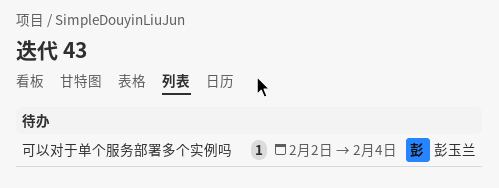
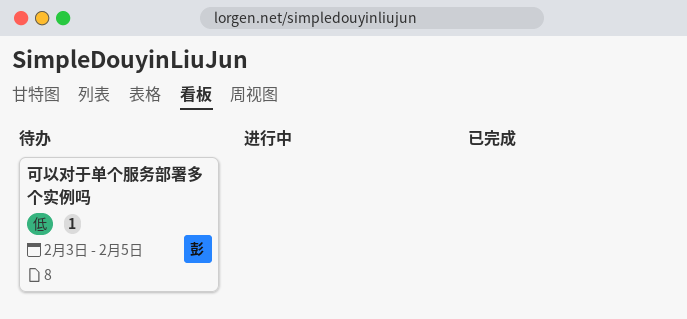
可以对于单个服务部署多个实例吗, start: Feb 2 -> Feb 3
可以对于单个服务部署多个实例吗, due: Feb 4 -> Feb 5

